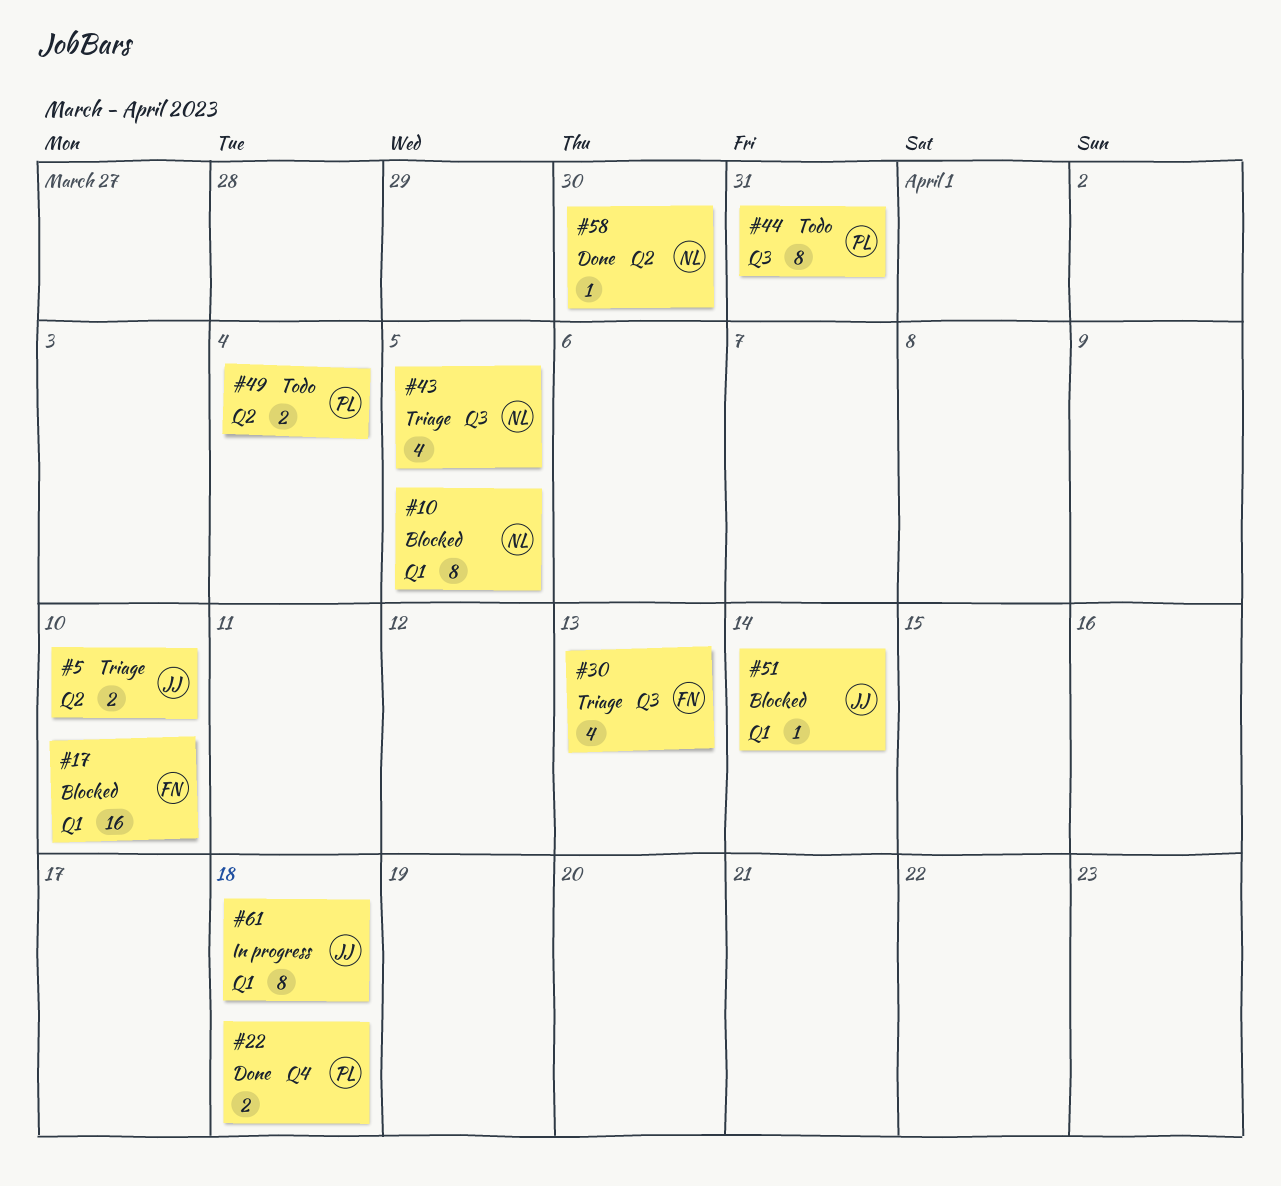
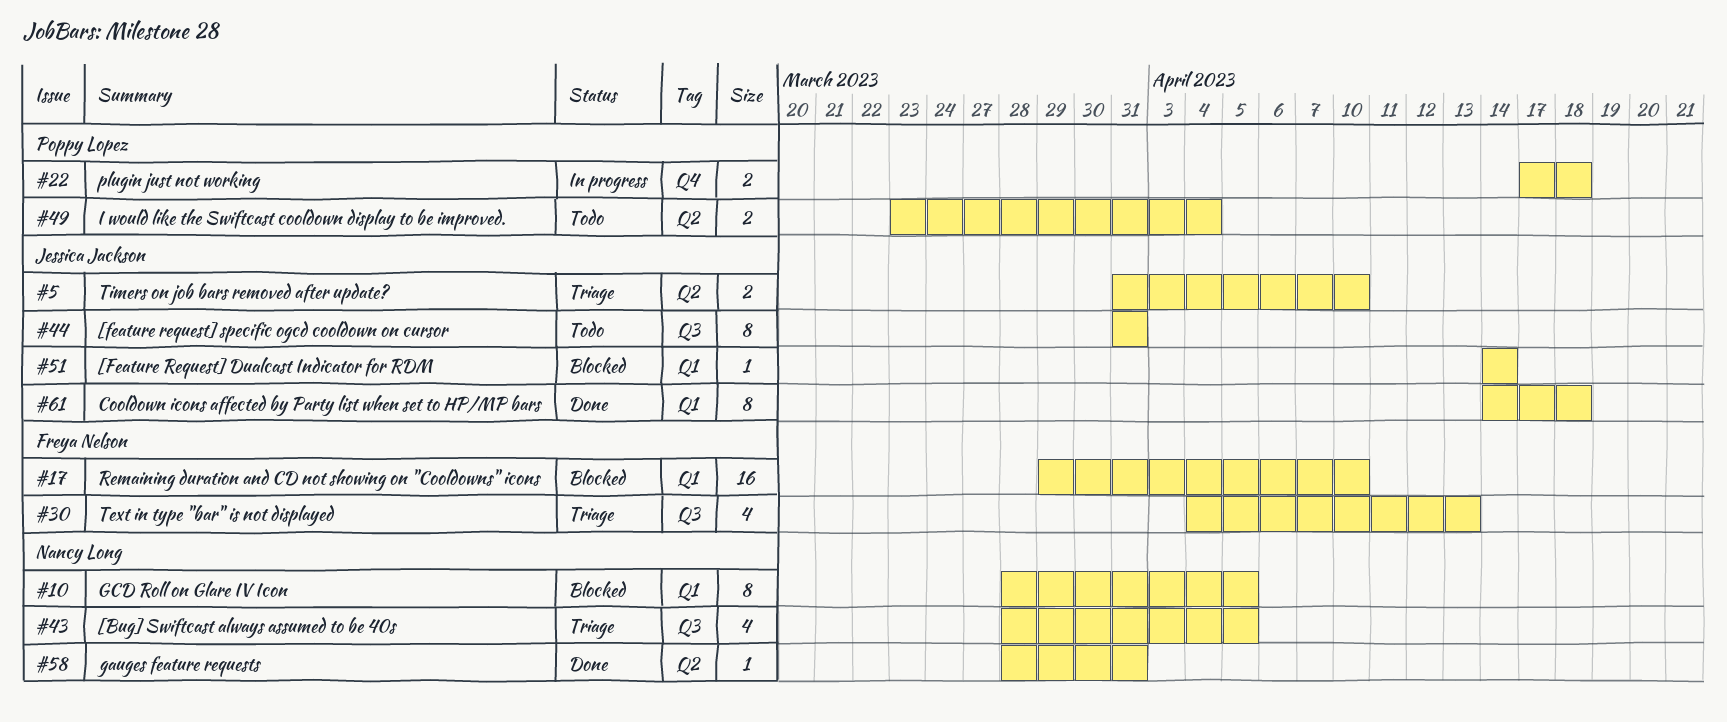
#22, status: Done -> In progress
#44, owner: Poppy Lopez -> Jessica Jackson
#58, due: Mar 30 -> Mar 31
#61, status: In progress -> Done

